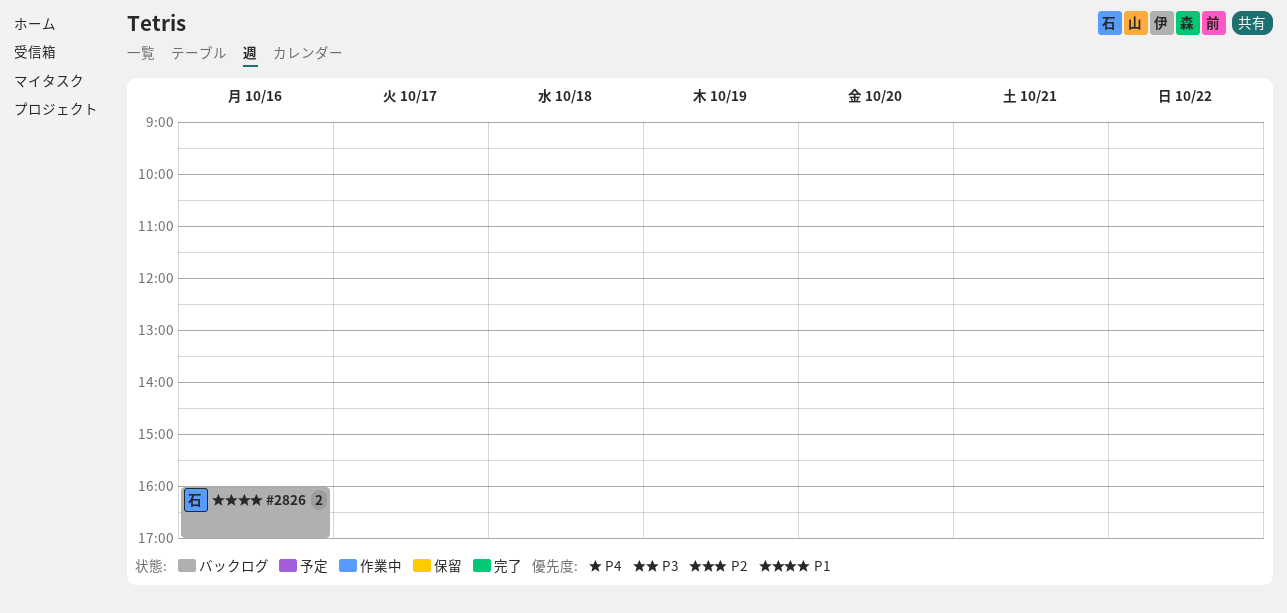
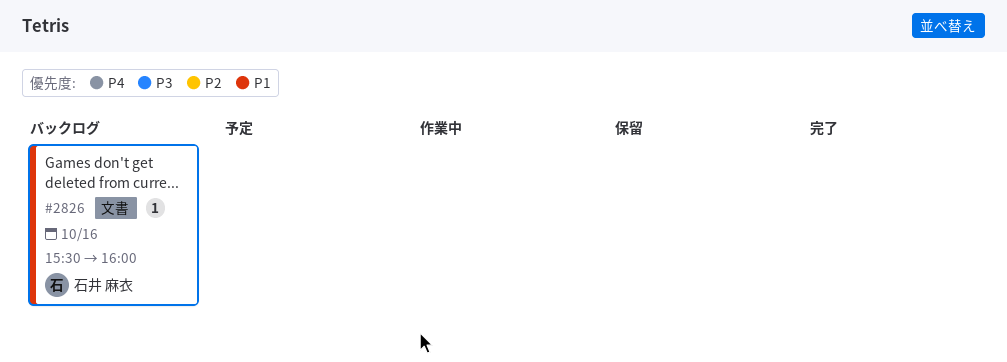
#2826, estimate: 2 -> 1
#2826, begins: 16:00 -> 15:30
#2826, ends: 17:00 -> 16:00

